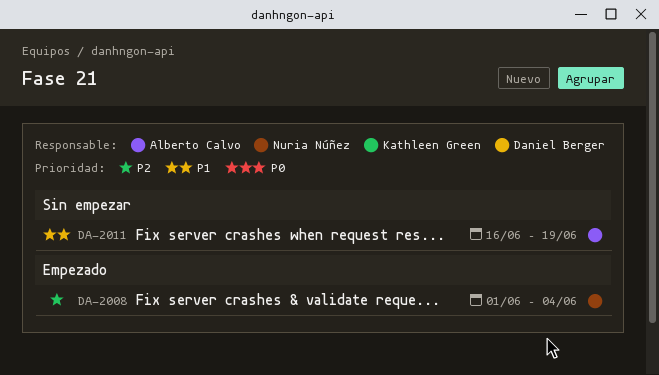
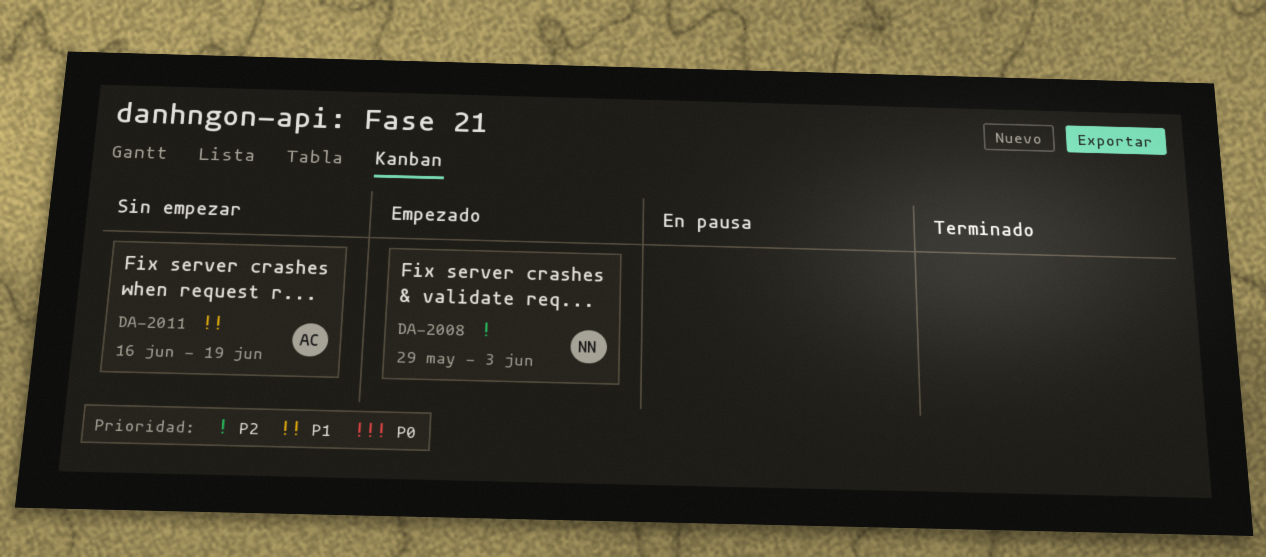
DA-2008, start: Jun 1 -> May 29
DA-2008, due: Jun 4 -> Jun 3

